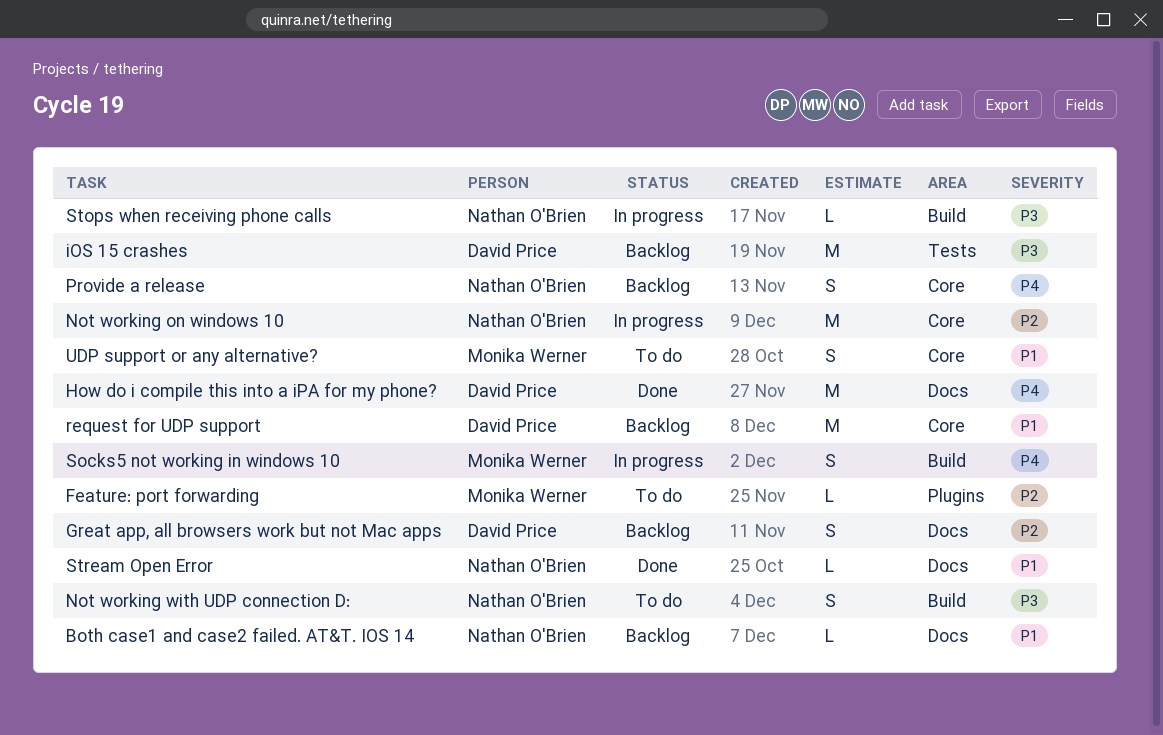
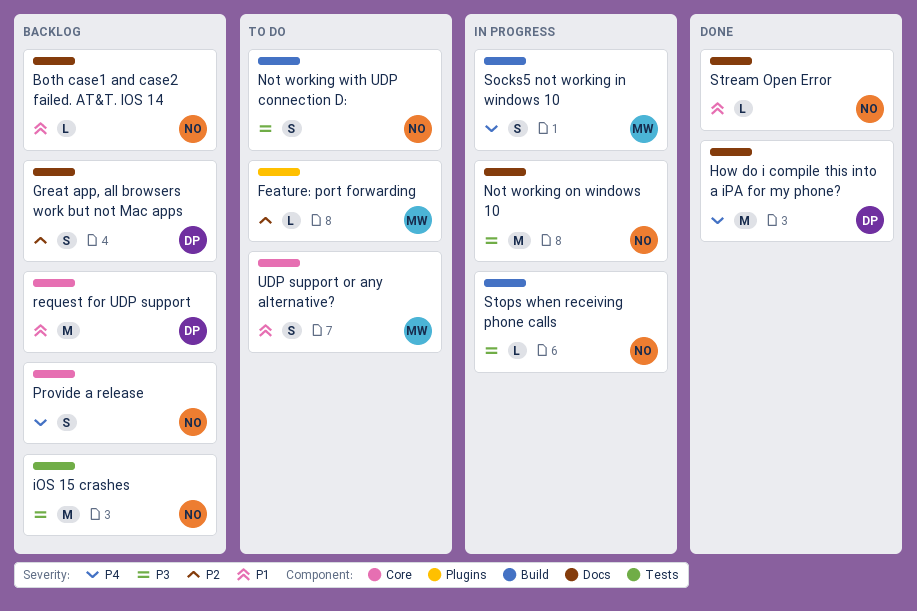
iOS 15 crashes, owner: David Price -> Nathan O'Brien
Not working on windows 10, priority: P2 -> P3
Not working on windows 10, label: Core -> Docs

